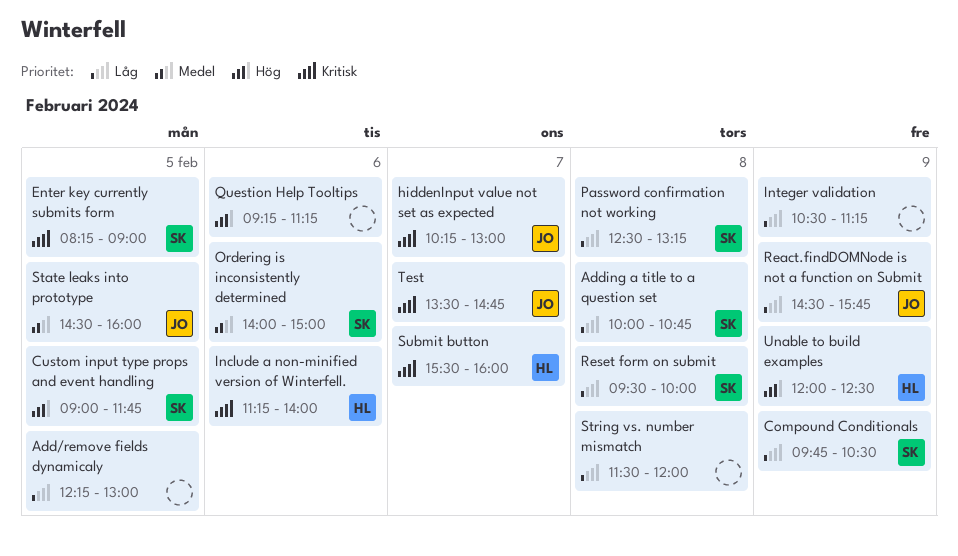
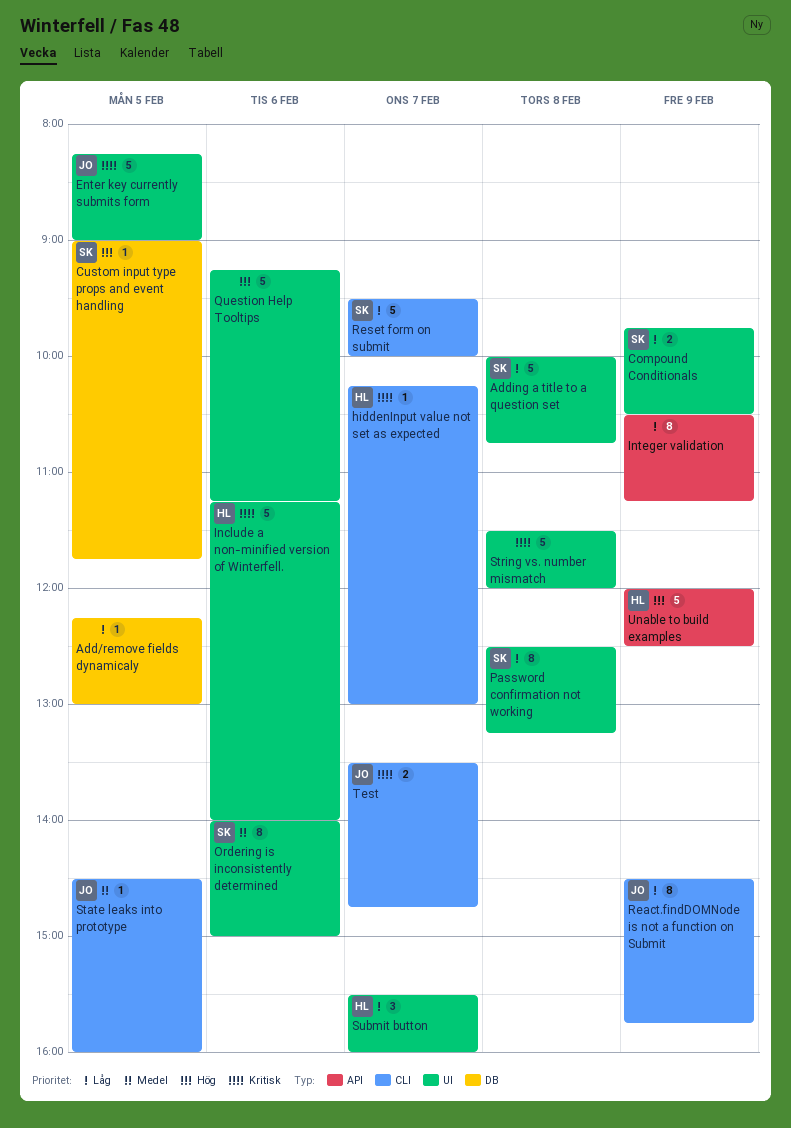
Enter key currently submits form, owner: SK -> JO
hiddenInput value not set as expected, owner: JO -> HL
Reset form on submit, day: Feb 8 -> Feb 7
String vs. number mismatch, priority: Låg -> Kritisk
Submit button, priority: Kritisk -> Låg

